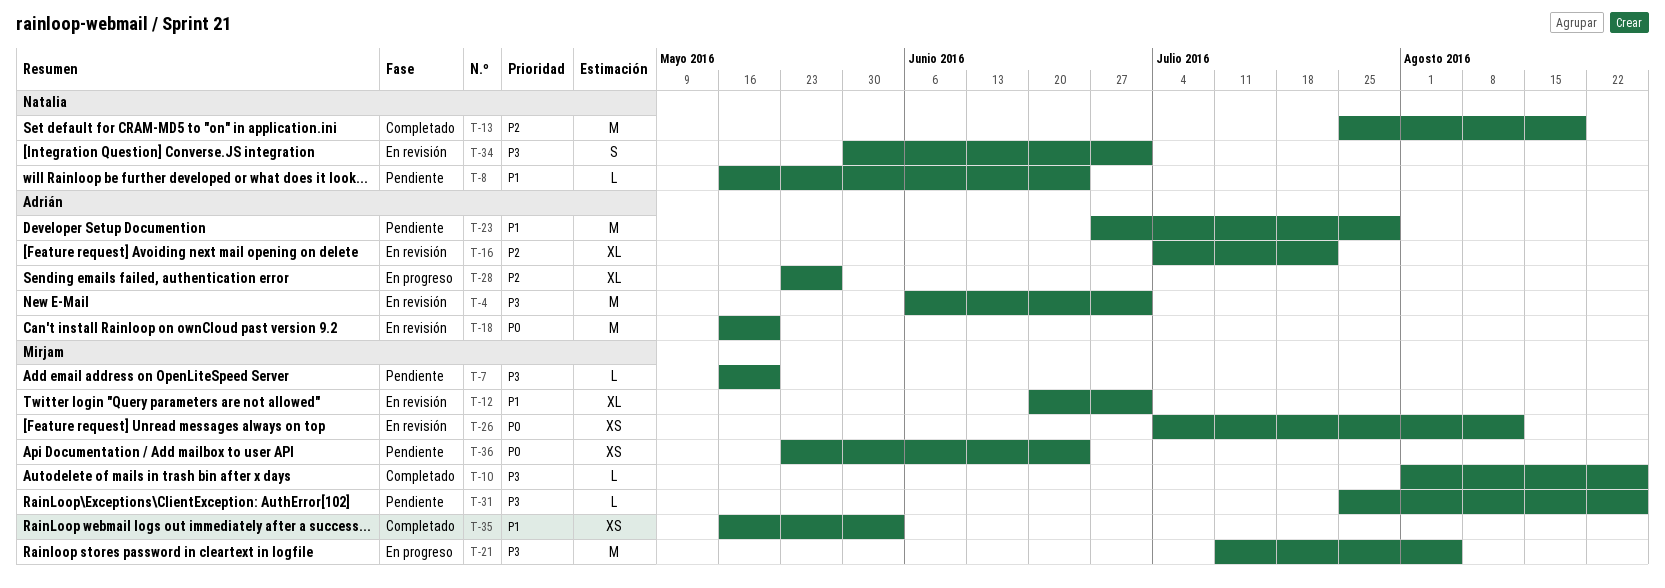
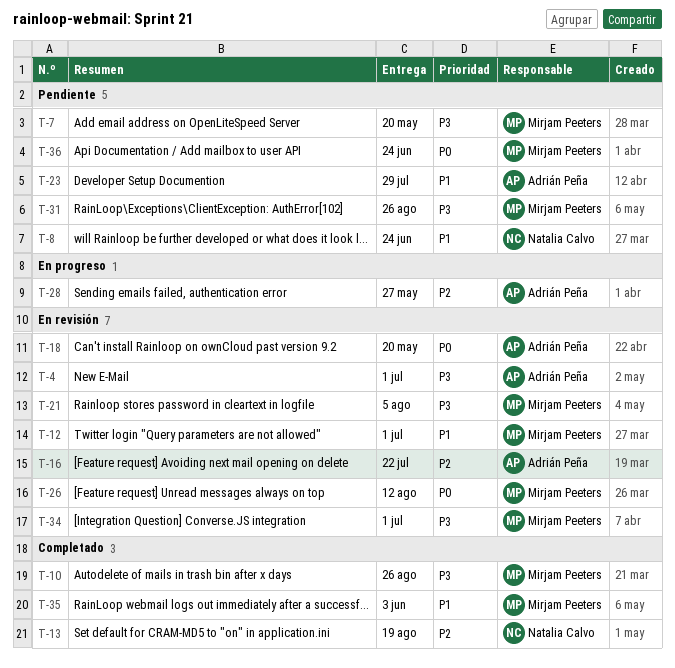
T-21, status: En progreso -> En revisión
T-34, owner: Natalia Calvo -> Mirjam Peeters

